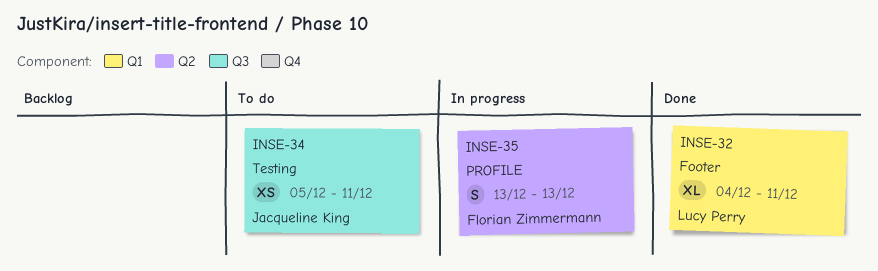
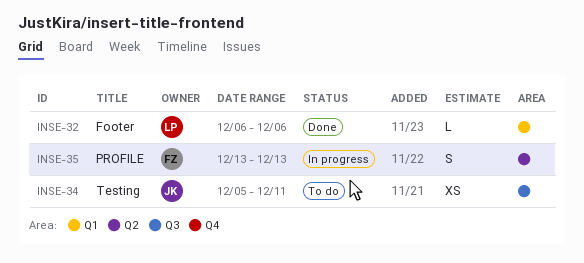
INSE-32, estimate: XL -> L
INSE-32, start: Dec 4 -> Dec 6
INSE-32, due: Dec 11 -> Dec 6

